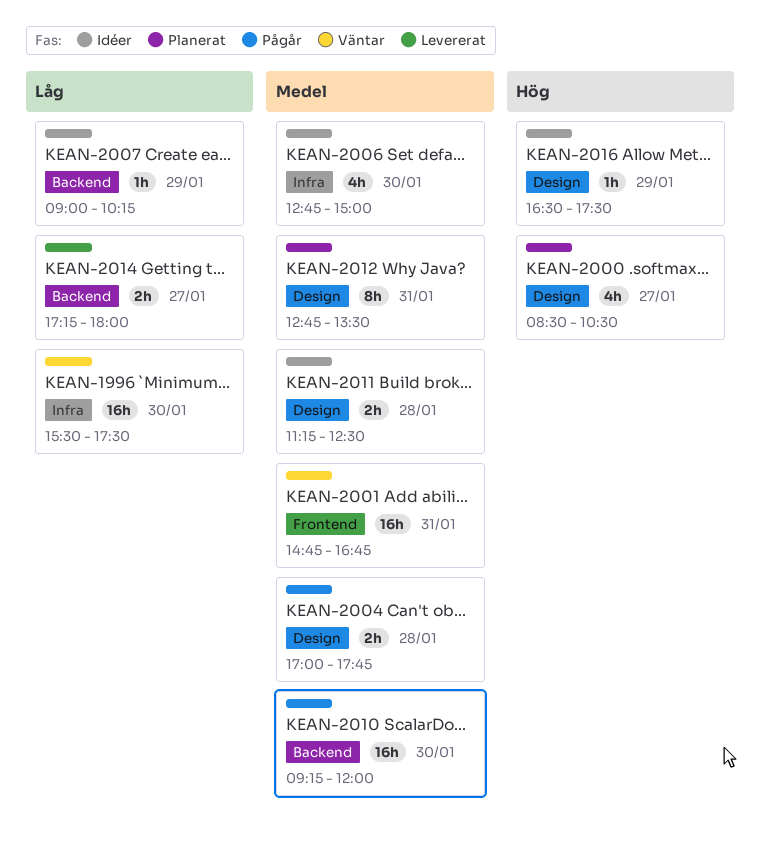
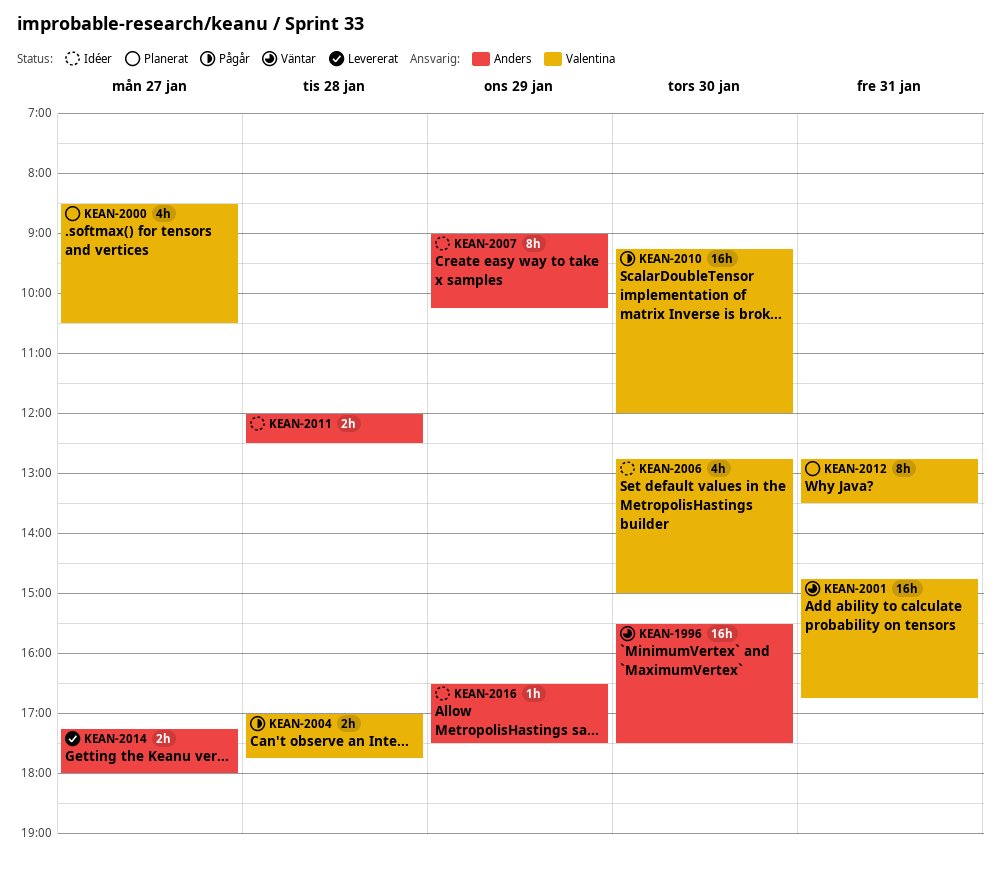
KEAN-2007, estimate: 1h -> 8h
KEAN-2011, begins: 11:15 -> 12:00

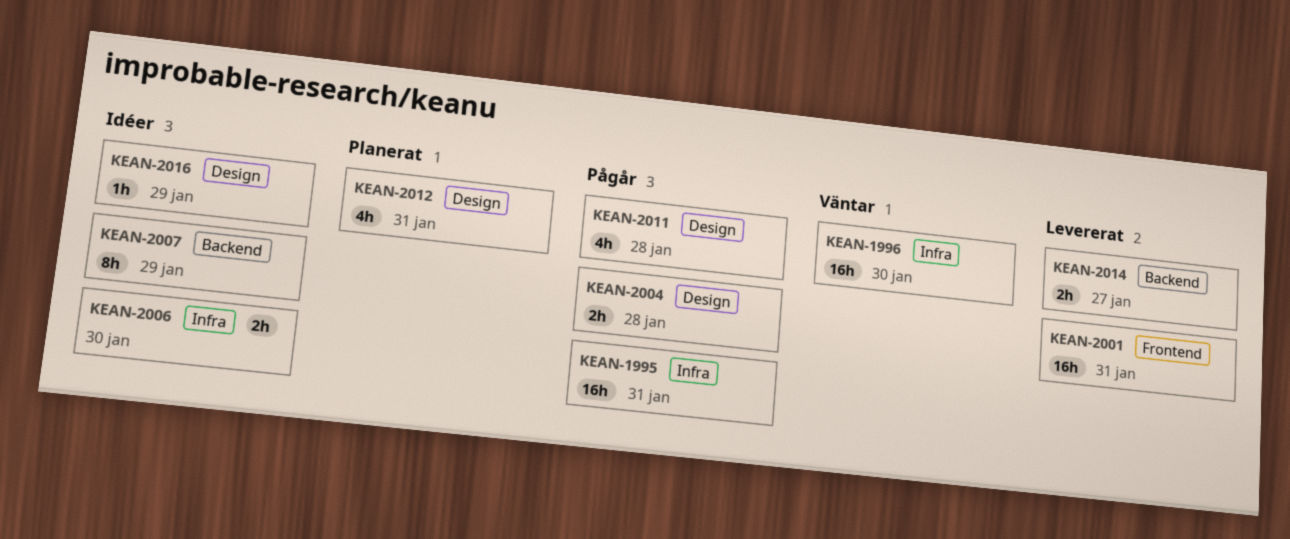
KEAN-1995: none -> present
KEAN-2000: present -> none
KEAN-2001, status: Väntar -> Levererat
KEAN-2006, estimate: 4h -> 2h
KEAN-2010: present -> none
KEAN-2011, status: Idéer -> Pågår
KEAN-2011, estimate: 2h -> 4h
KEAN-2012, estimate: 8h -> 4h

